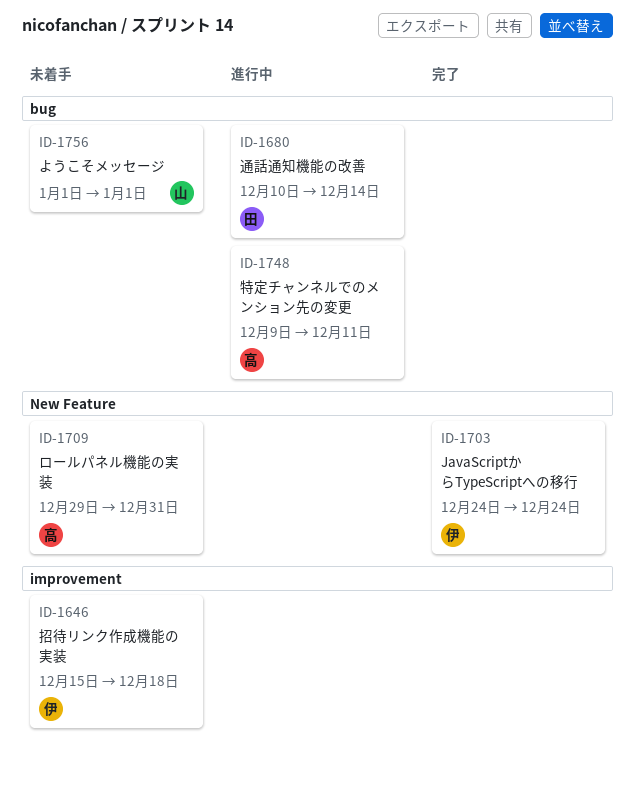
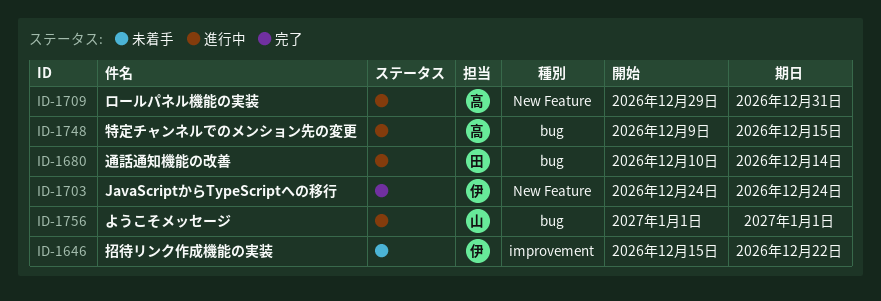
ID-1646, due: Dec 18 -> Dec 22
ID-1709, status: 未着手 -> 進行中
ID-1748, due: Dec 11 -> Dec 15
ID-1756, status: 未着手 -> 進行中

